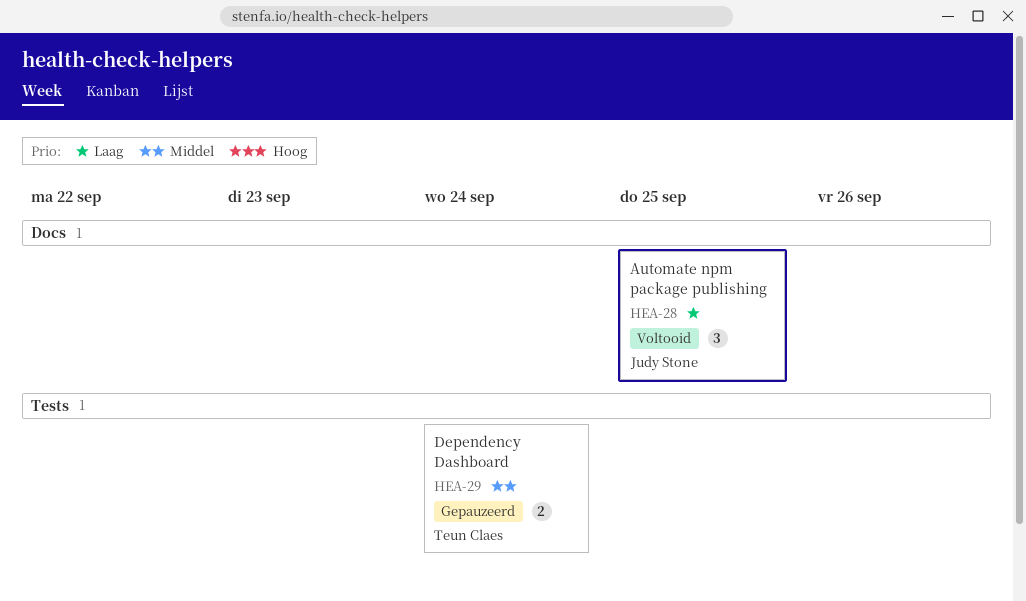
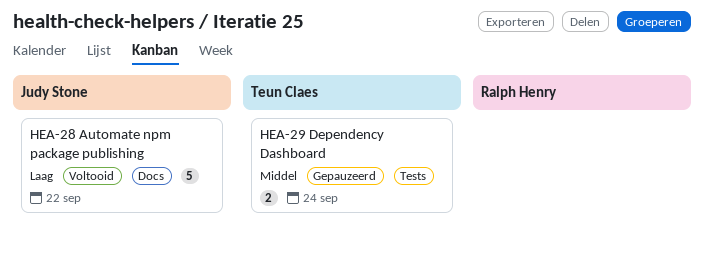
HEA-28, estimate: 3 -> 5
HEA-28, due: Sep 25 -> Sep 22

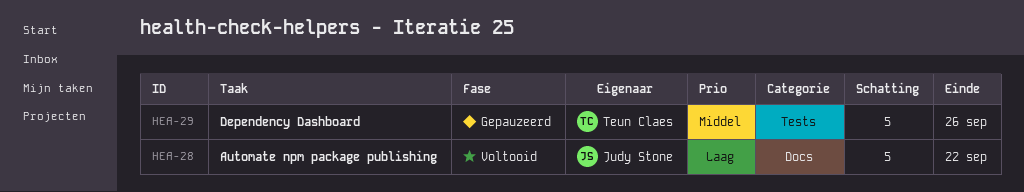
HEA-29, estimate: 2 -> 5
HEA-29, due: Sep 24 -> Sep 26

